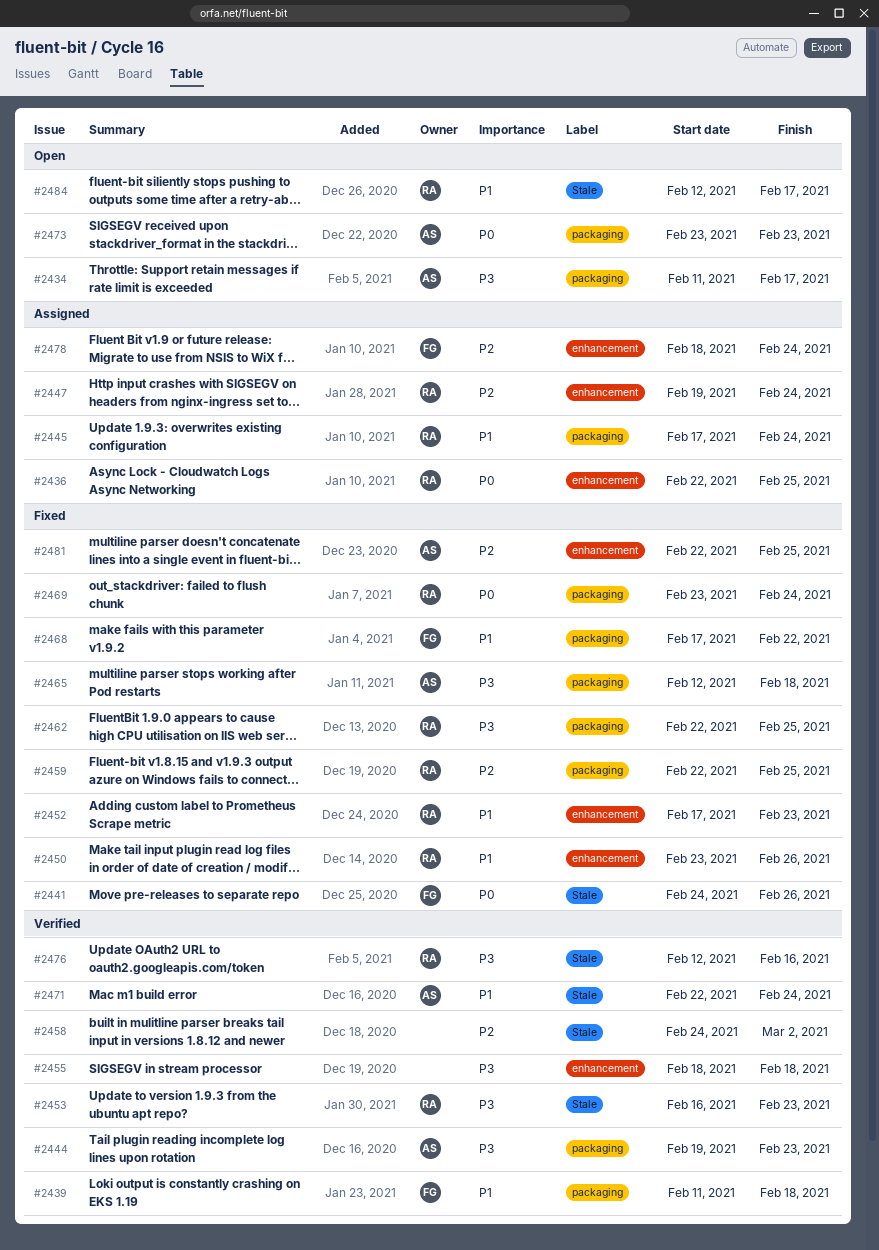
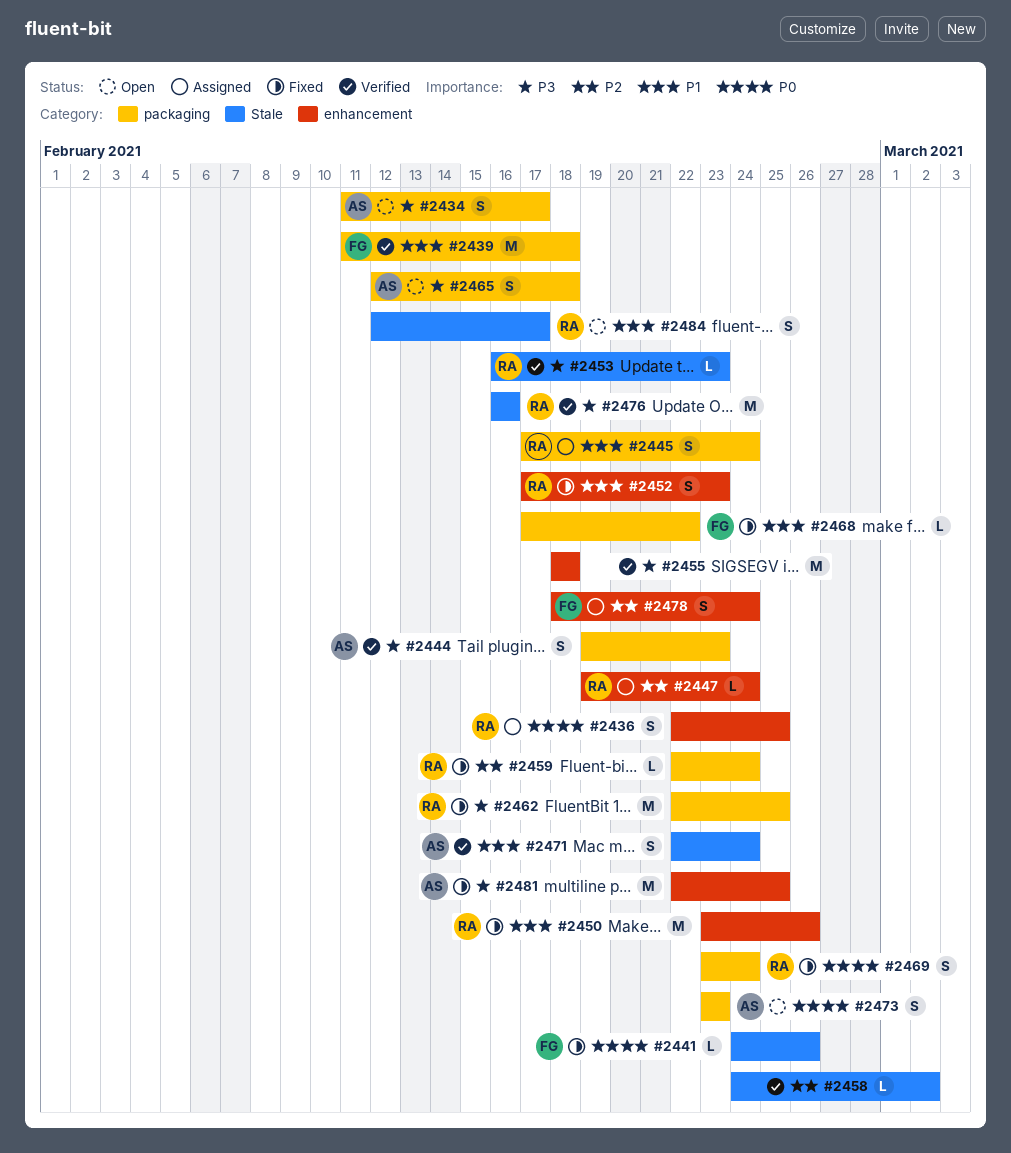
#2459, due: Feb 25 -> Feb 24
#2465, status: Fixed -> Open
#2476, start: Feb 12 -> Feb 16
#2481, priority: P2 -> P3

